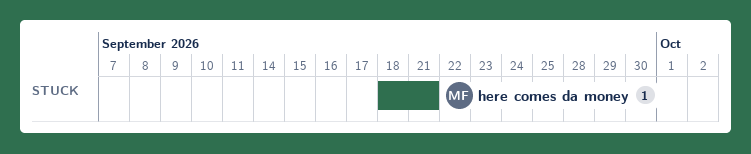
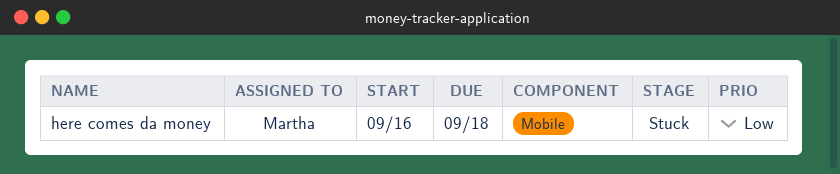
here comes da money, start: Sep 18 -> Sep 16
here comes da money, due: Sep 21 -> Sep 18

